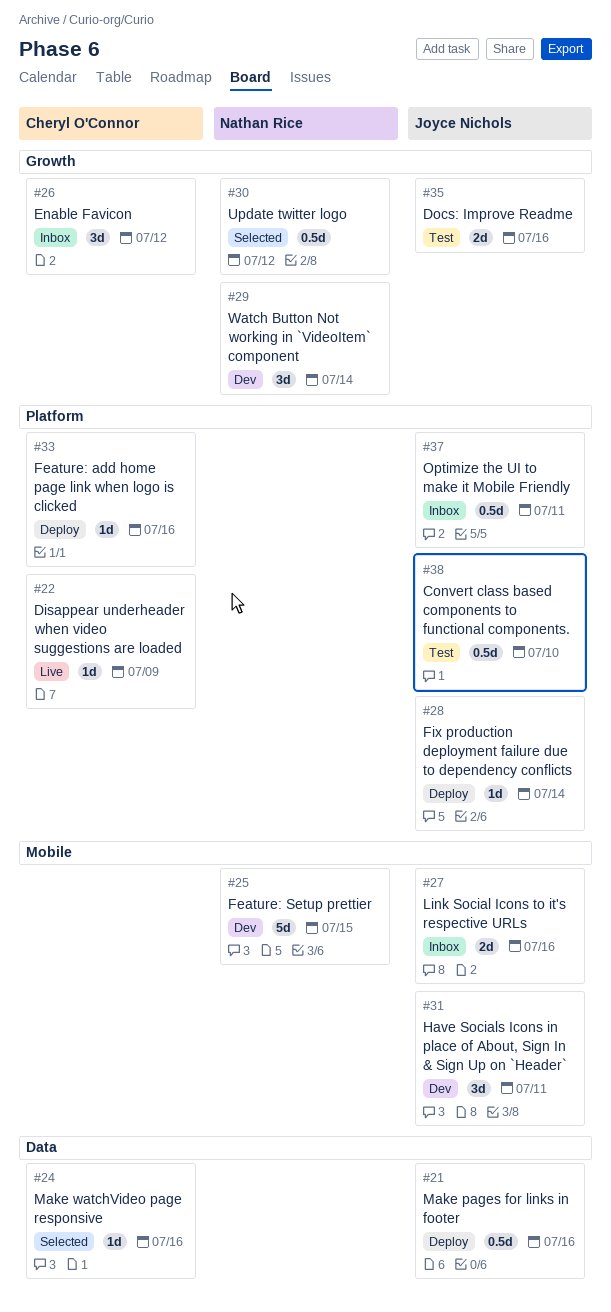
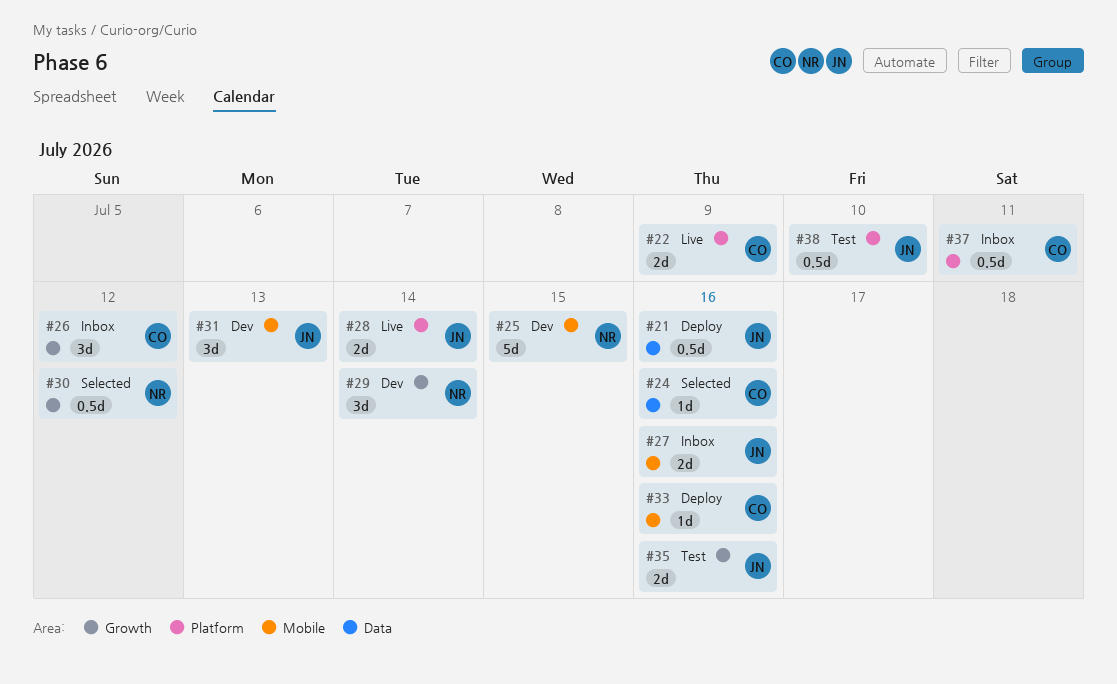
#22, estimate: 1d -> 2d
#28, status: Deploy -> Live
#28, estimate: 1d -> 2d
#31, due: Jul 11 -> Jul 13
#33, label: Platform -> Mobile
#37, owner: Joyce Nichols -> Cheryl O'Connor

